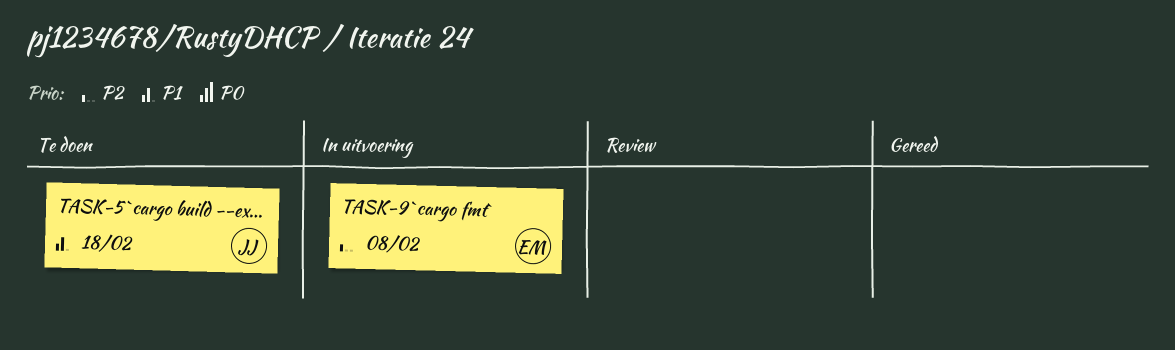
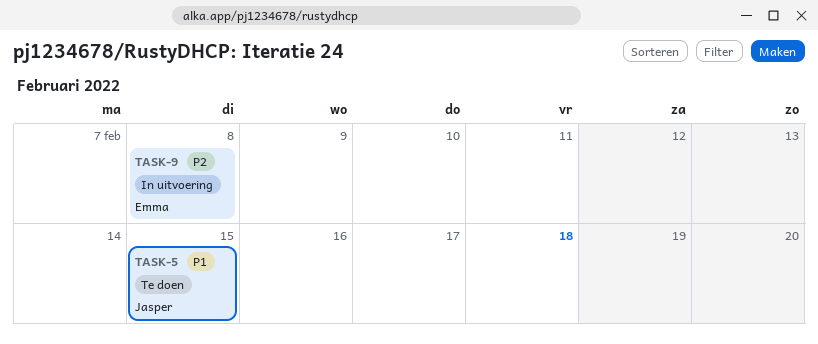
TASK-5, due: Feb 18 -> Feb 15

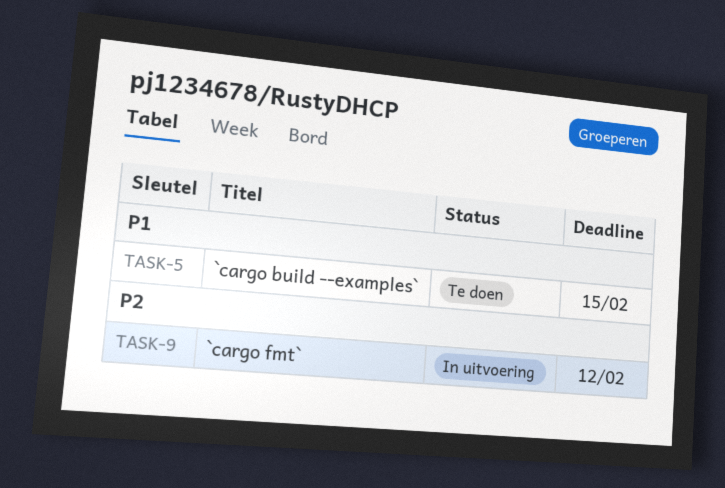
TASK-9, due: Feb 8 -> Feb 12

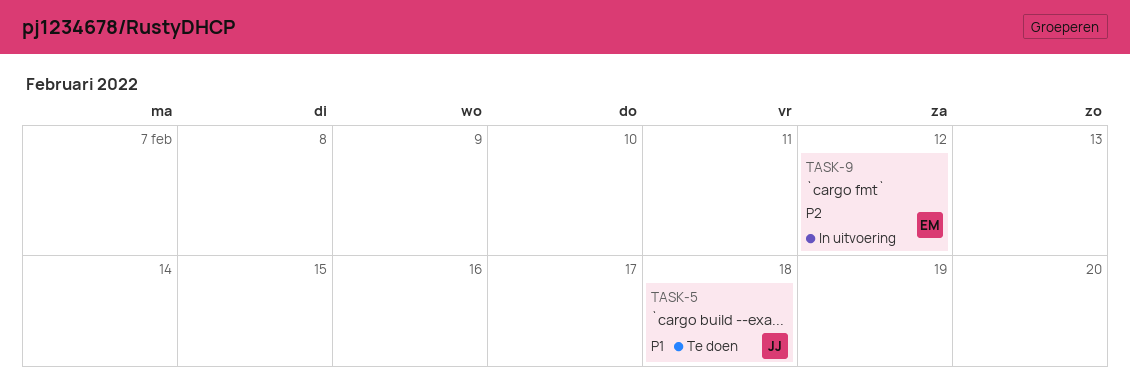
TASK-5, due: Feb 15 -> Feb 18

